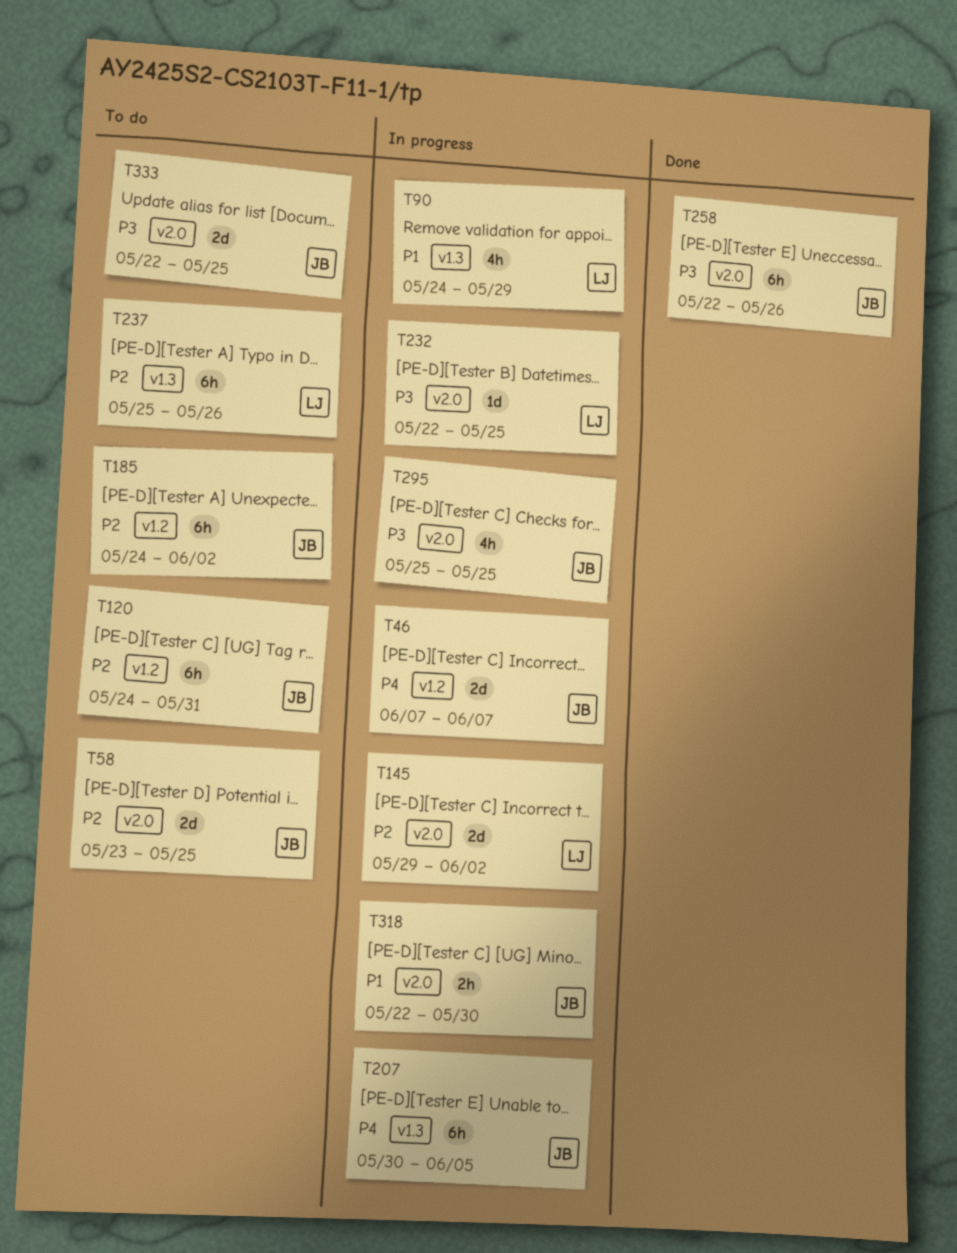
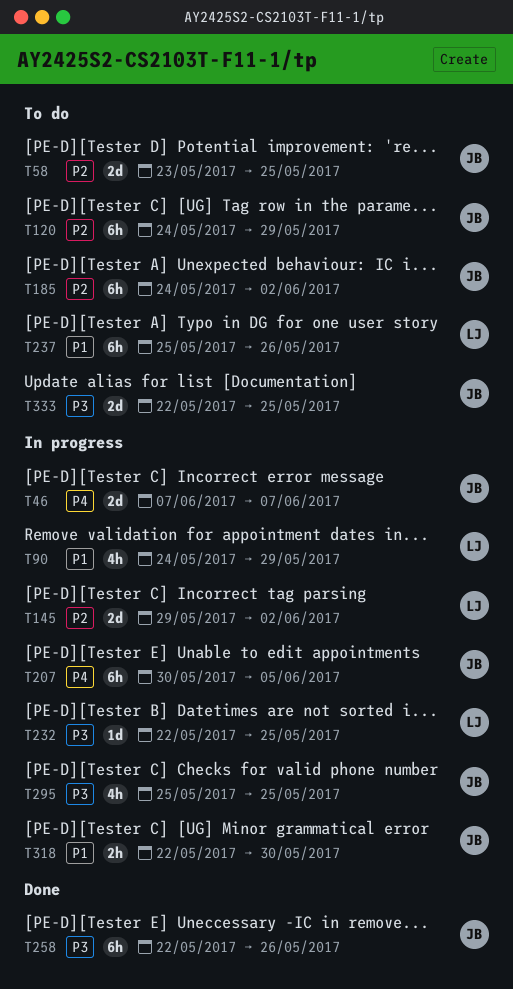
T120, due: May 31 -> May 29
T237, priority: P2 -> P1

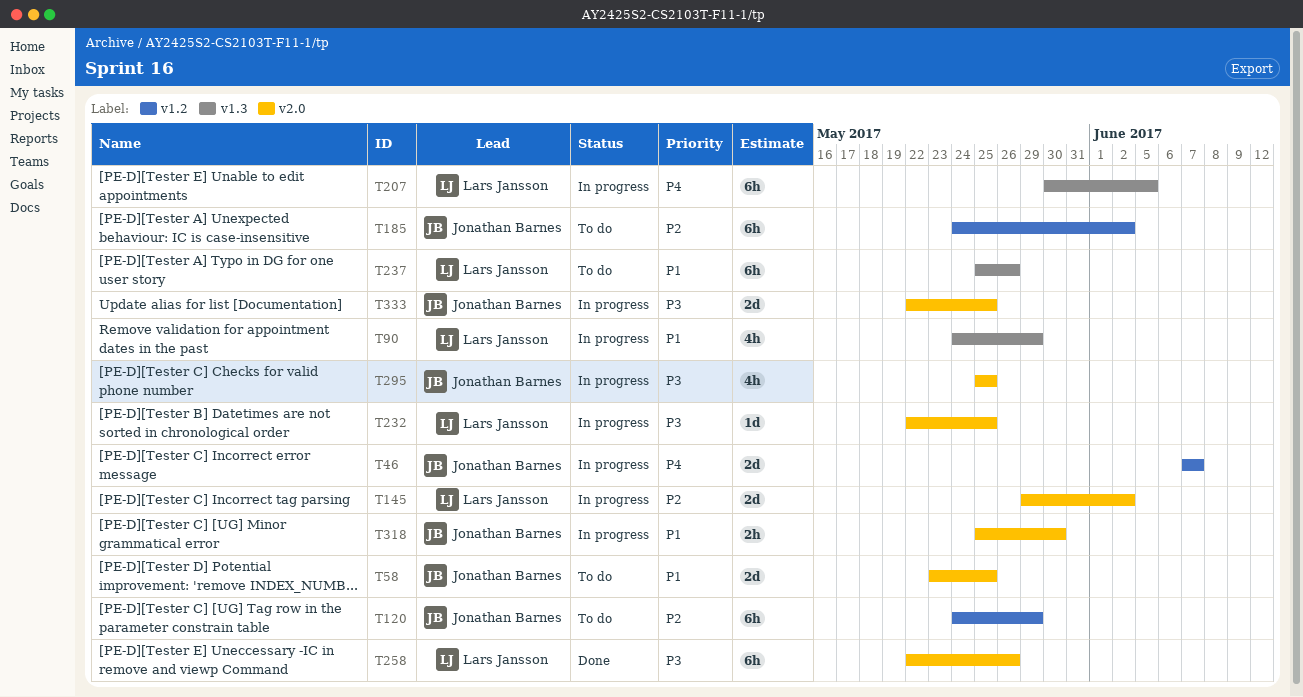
T58, priority: P2 -> P1
T207, owner: Jonathan Barnes -> Lars Jansson
T258, owner: Jonathan Barnes -> Lars Jansson
T318, start: May 22 -> May 25
T333, status: To do -> In progress

